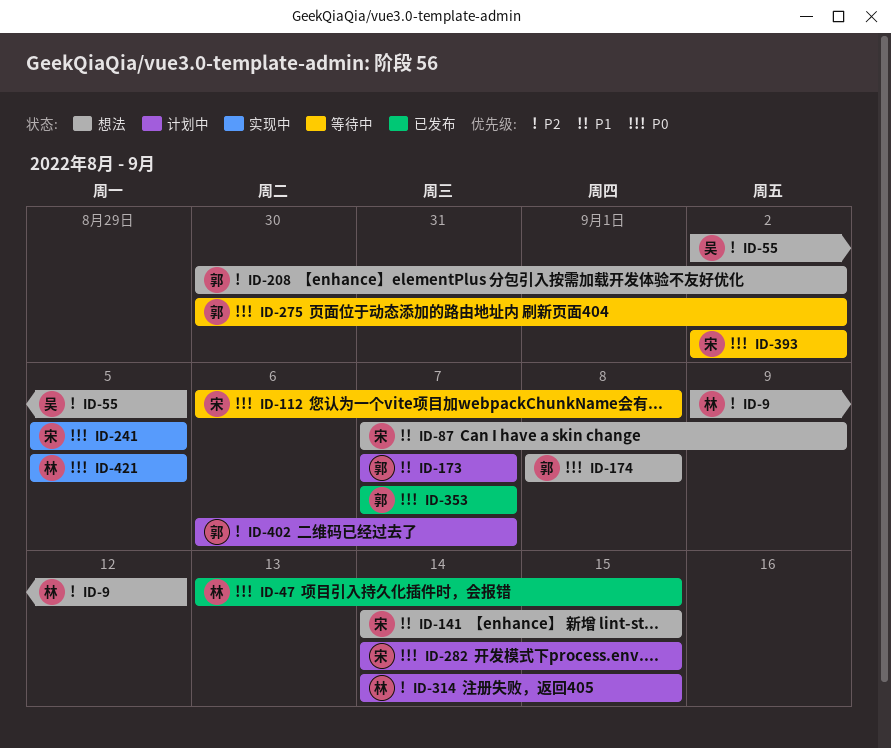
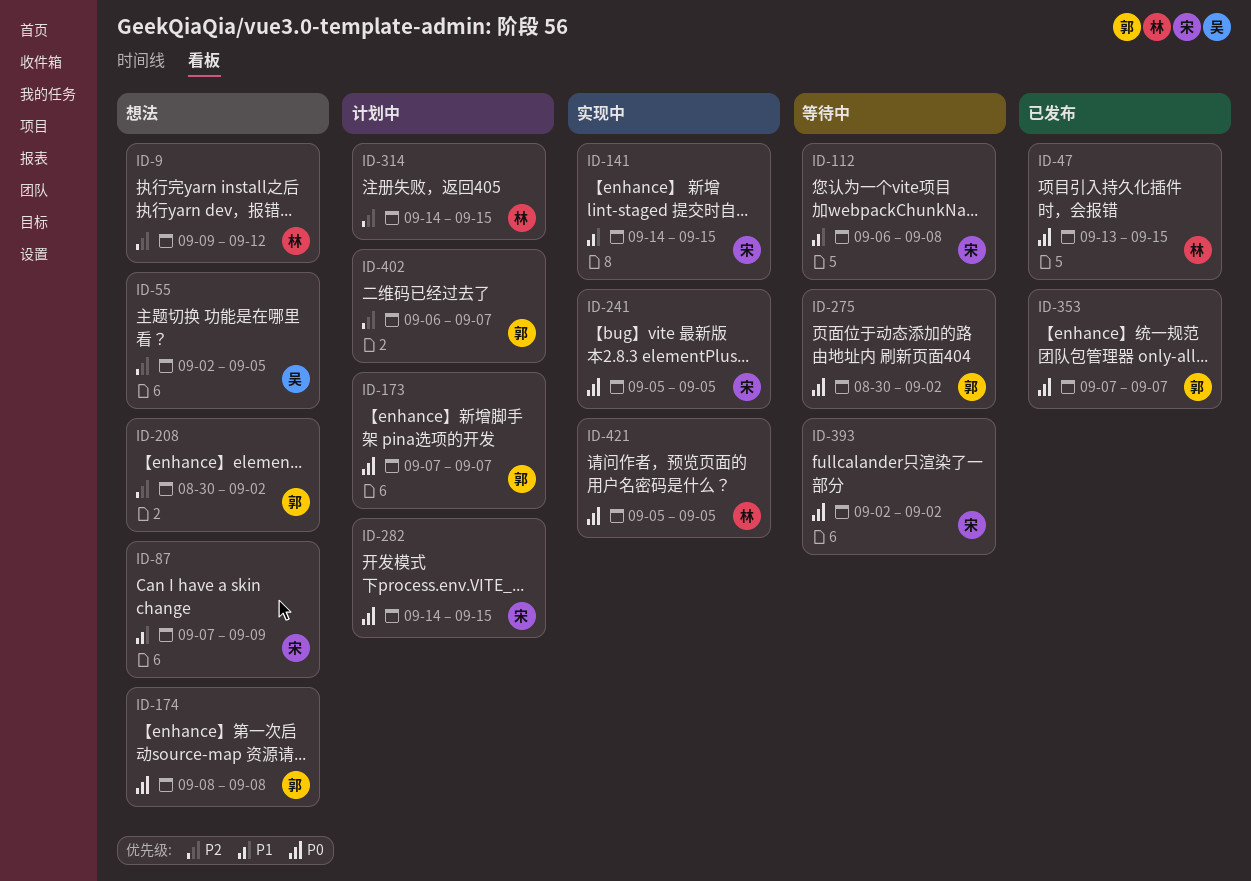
ID-112, priority: P0 -> P1
ID-141, status: 想法 -> 实现中
ID-173, priority: P1 -> P0

